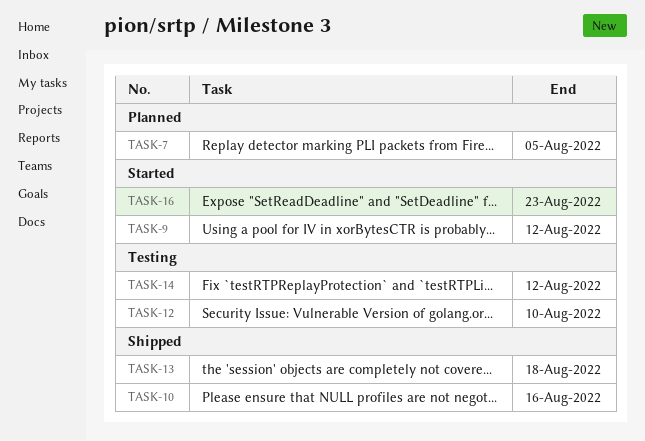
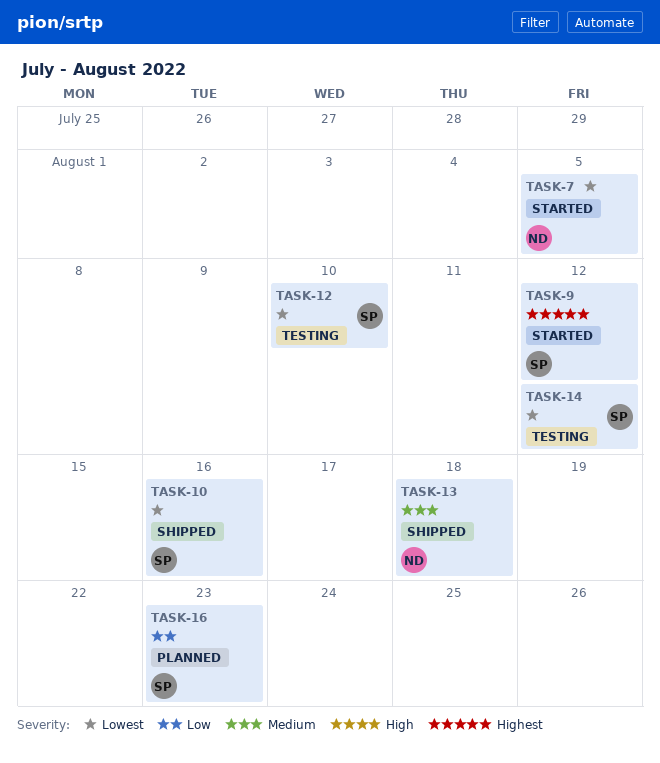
TASK-7, status: Planned -> Started
TASK-16, status: Started -> Planned

